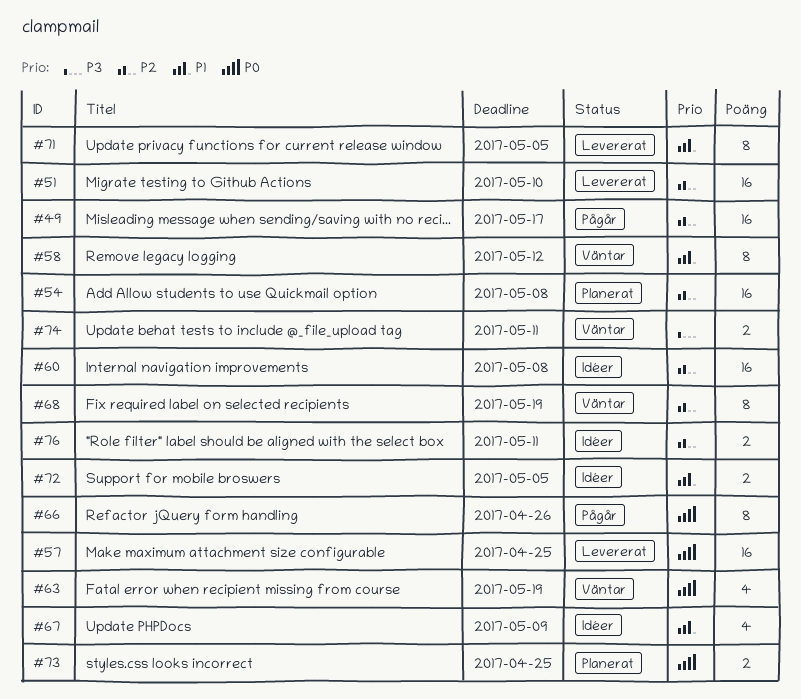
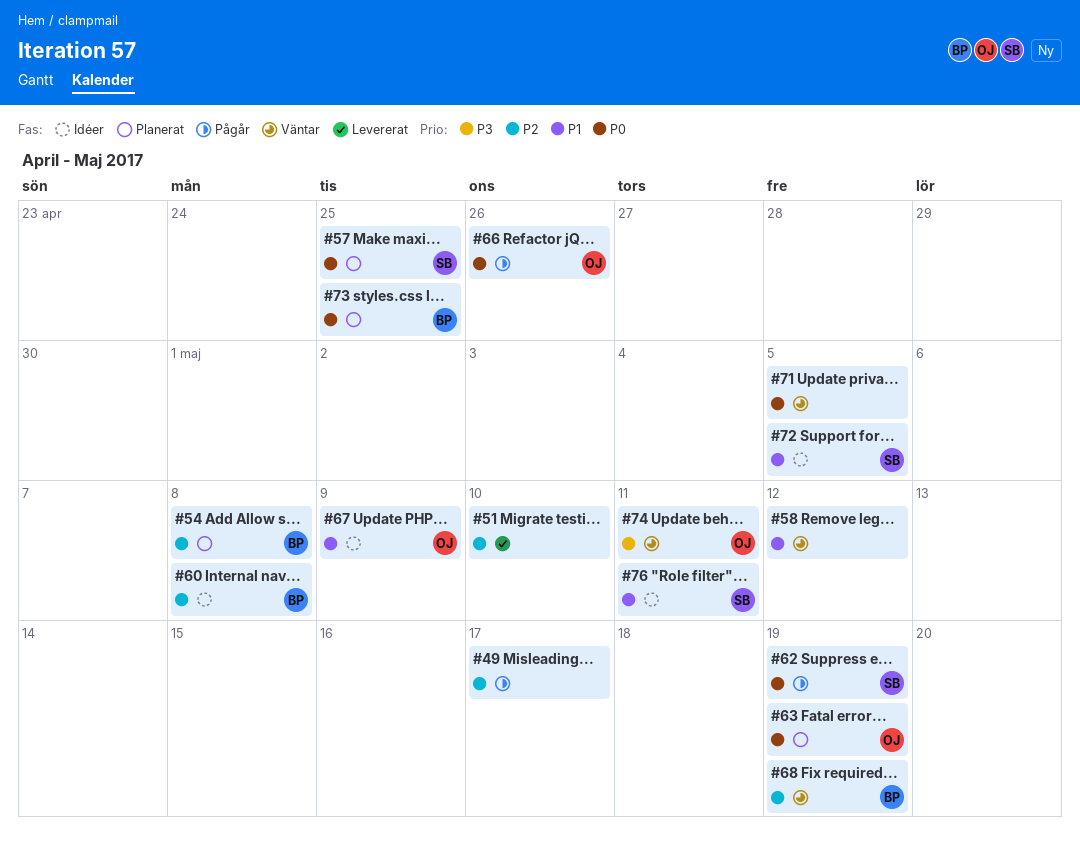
#57, status: Levererat -> Planerat
#62: none -> present
#63, status: Väntar -> Planerat
#71, status: Levererat -> Väntar
#71, priority: P1 -> P0
#76, priority: P2 -> P1

